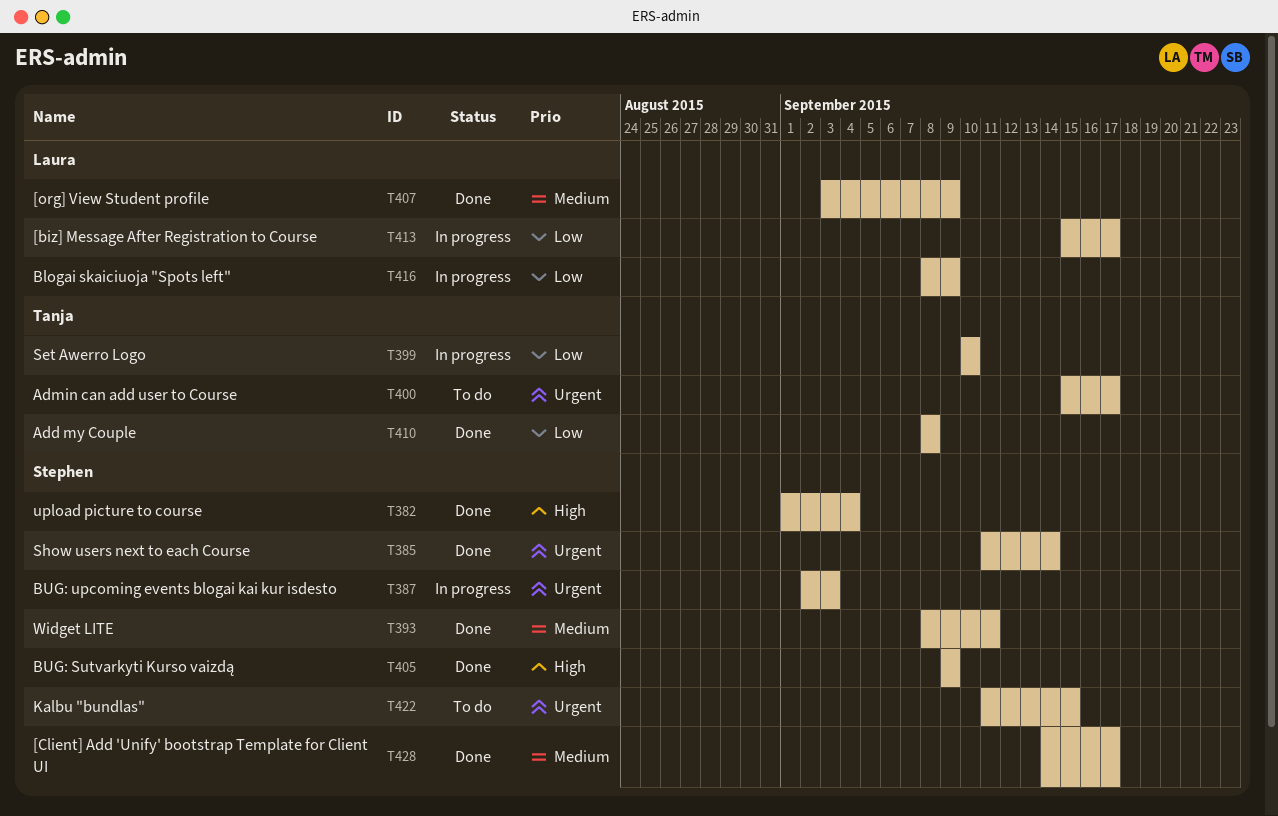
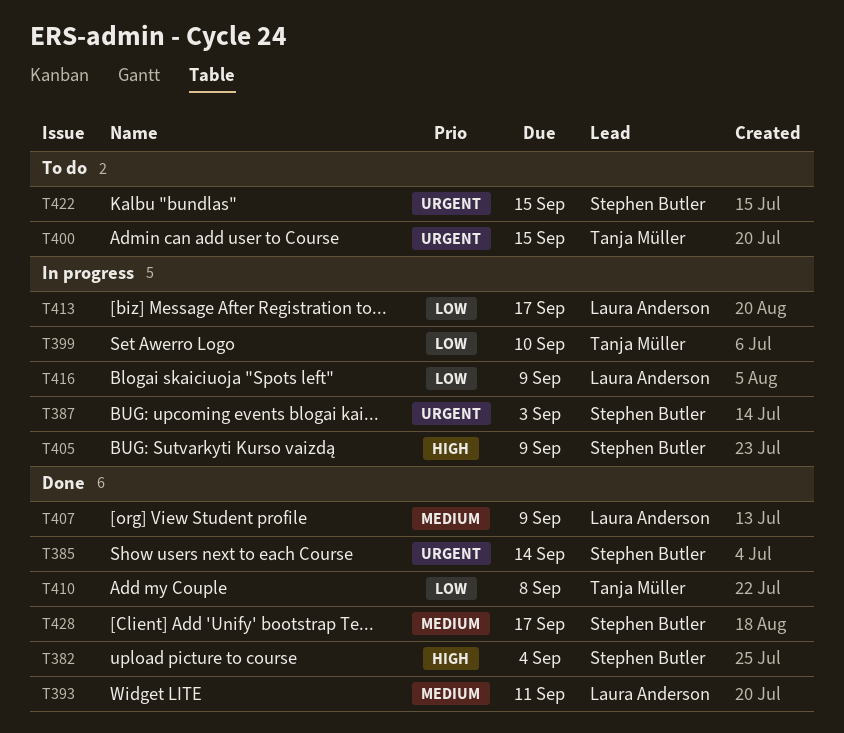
T393, owner: Stephen Butler -> Laura Anderson
T400, due: Sep 17 -> Sep 15
T405, status: Done -> In progress

